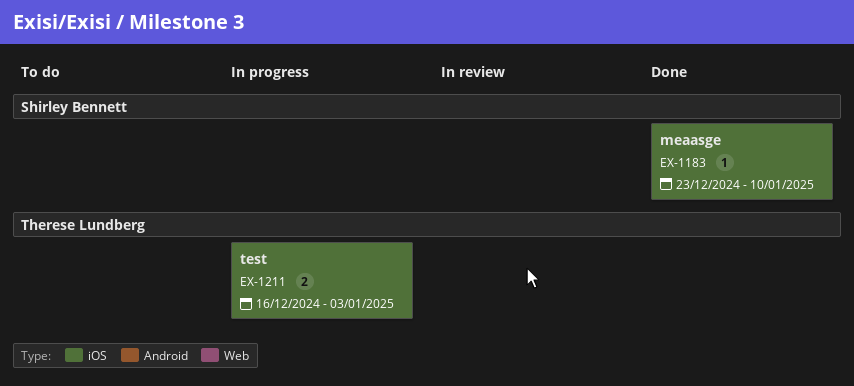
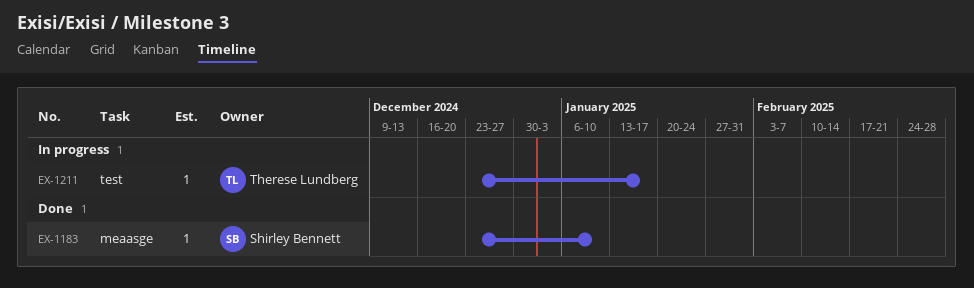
EX-1211, estimate: 2 -> 1
EX-1211, start: Dec 16 -> Dec 23
EX-1211, due: Jan 3 -> Jan 17

